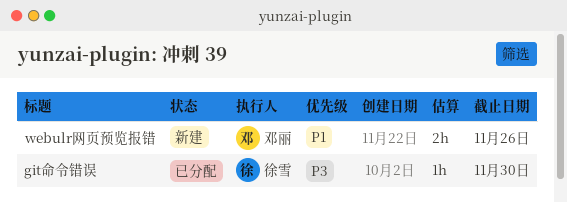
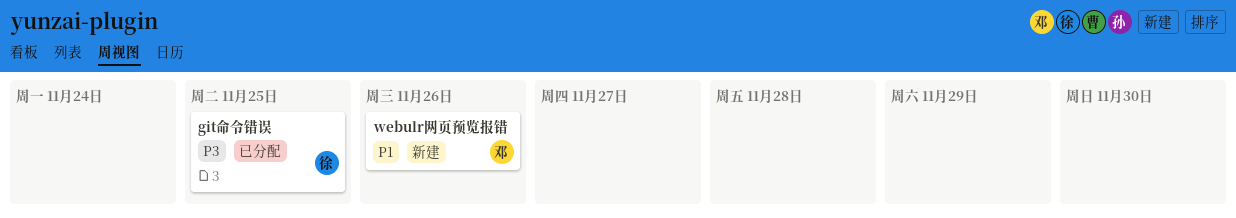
git命令错误, due: Nov 30 -> Nov 25

